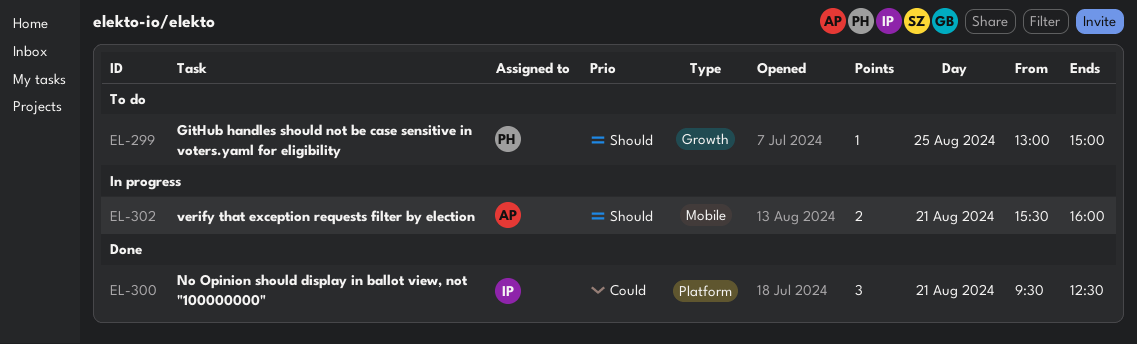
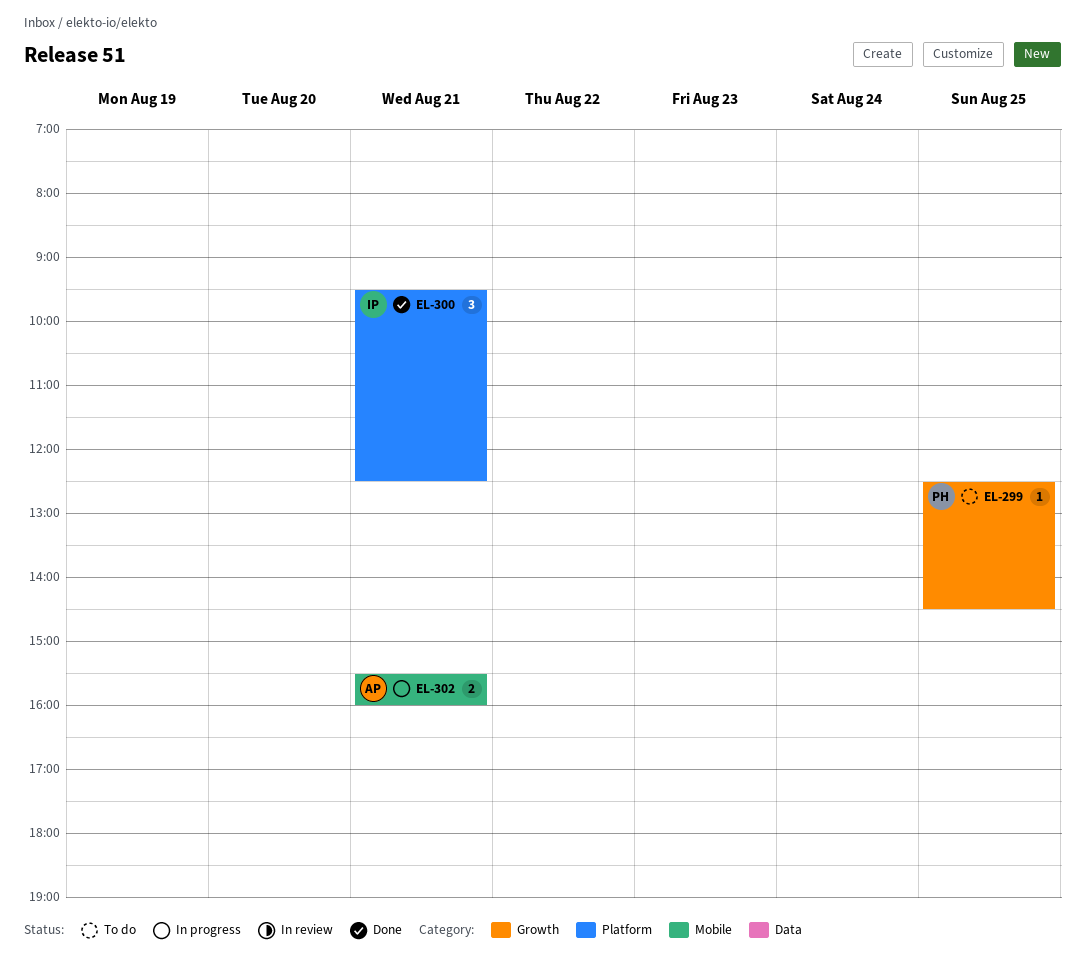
EL-299, begins: 13:00 -> 12:30
EL-299, ends: 15:00 -> 14:30

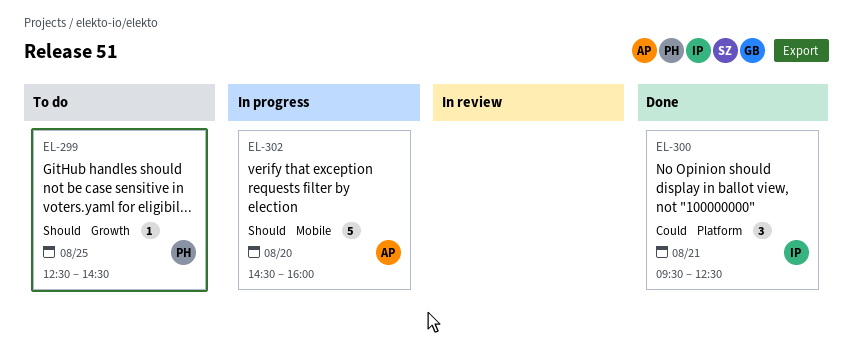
EL-302, estimate: 2 -> 5
EL-302, day: Aug 21 -> Aug 20
EL-302, begins: 15:30 -> 14:30

